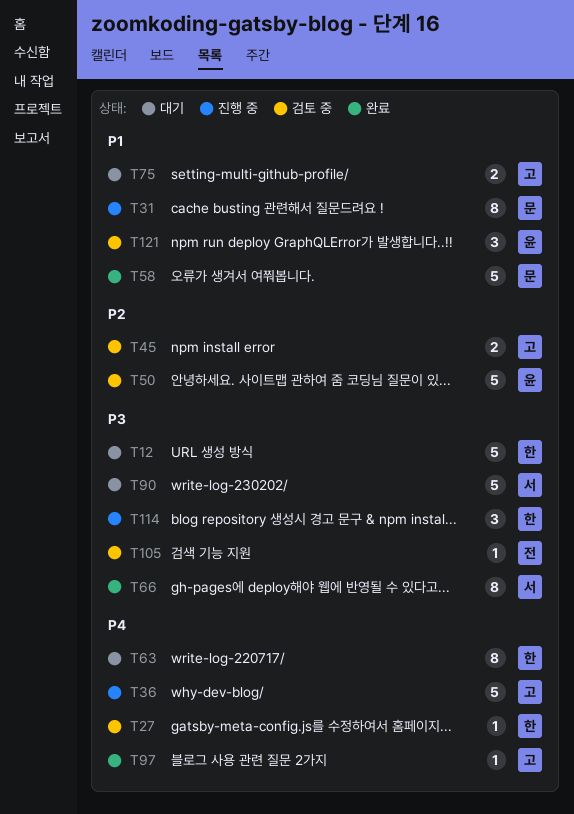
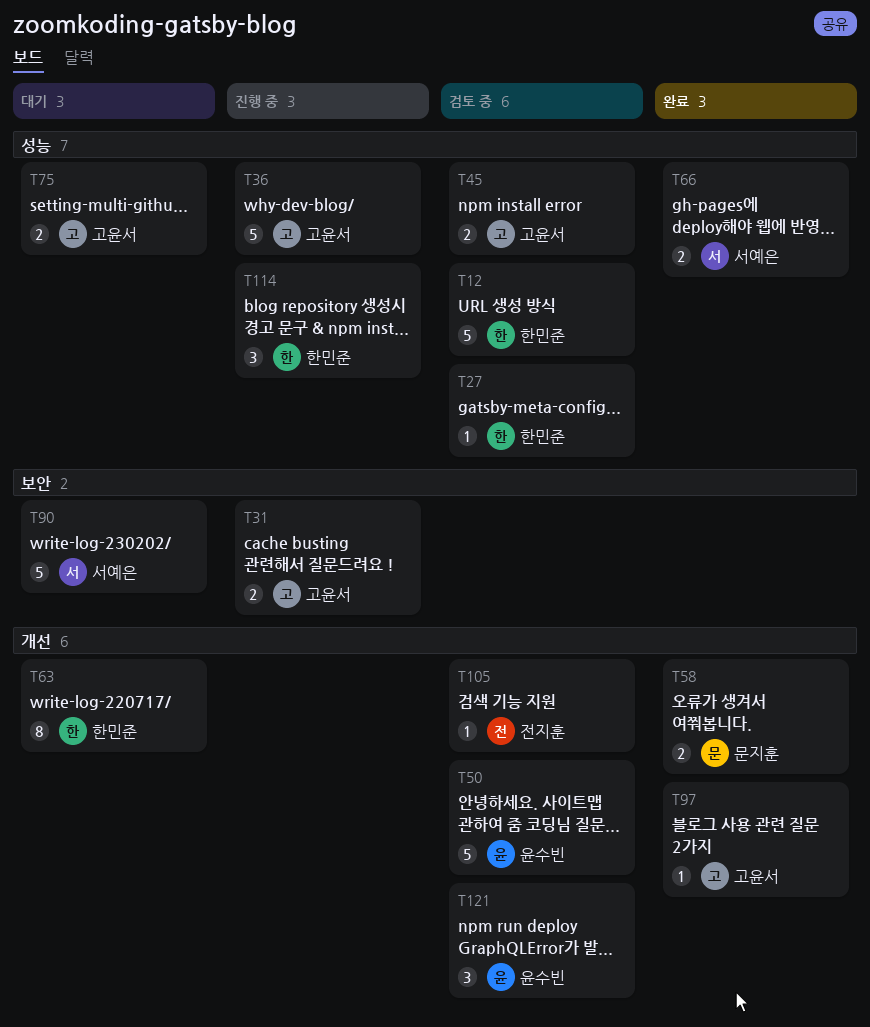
T12, status: 대기 -> 검토 중
T31, owner: 문지훈 -> 고윤서
T31, estimate: 8 -> 2
T58, estimate: 5 -> 2
T66, estimate: 8 -> 2

